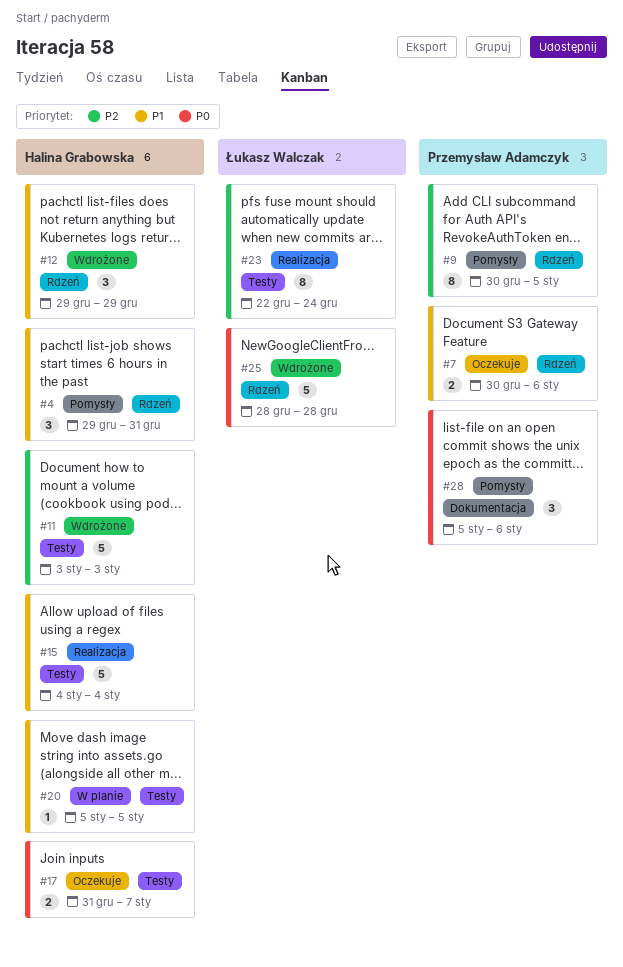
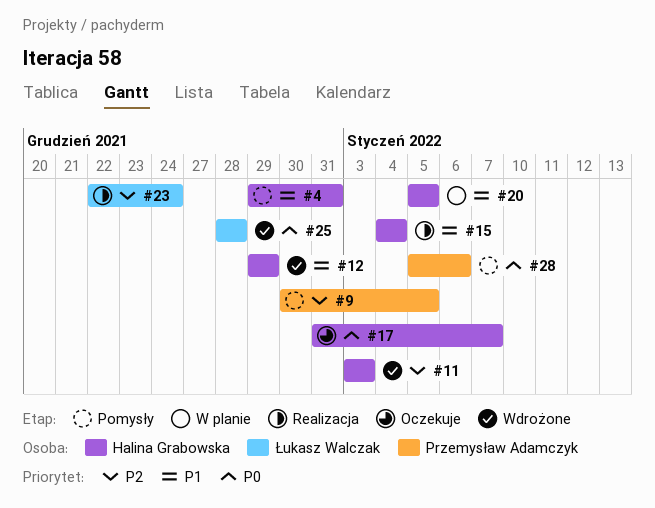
#7: present -> none

